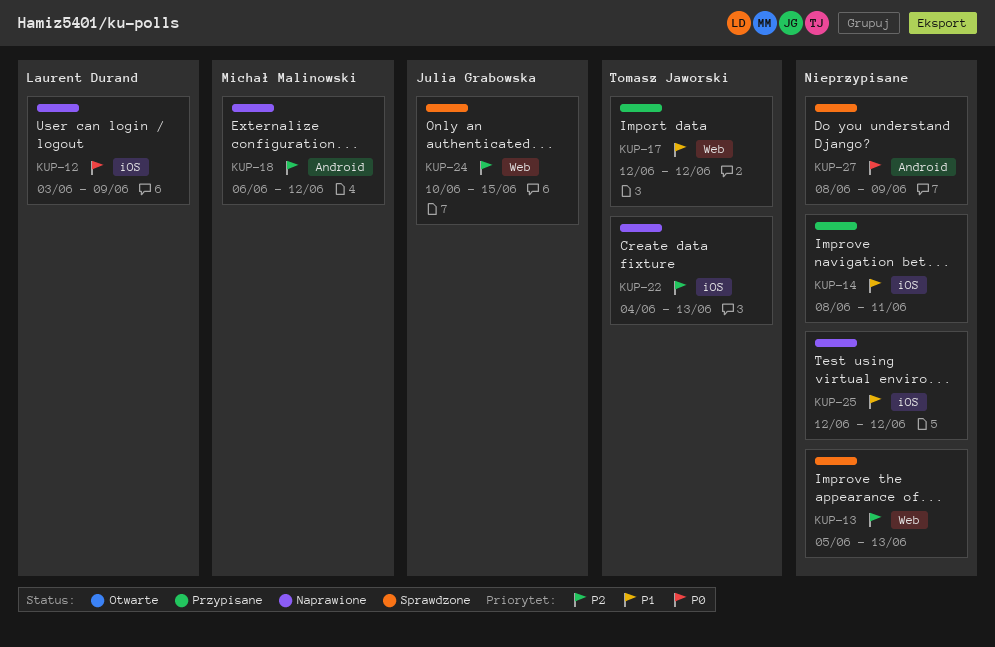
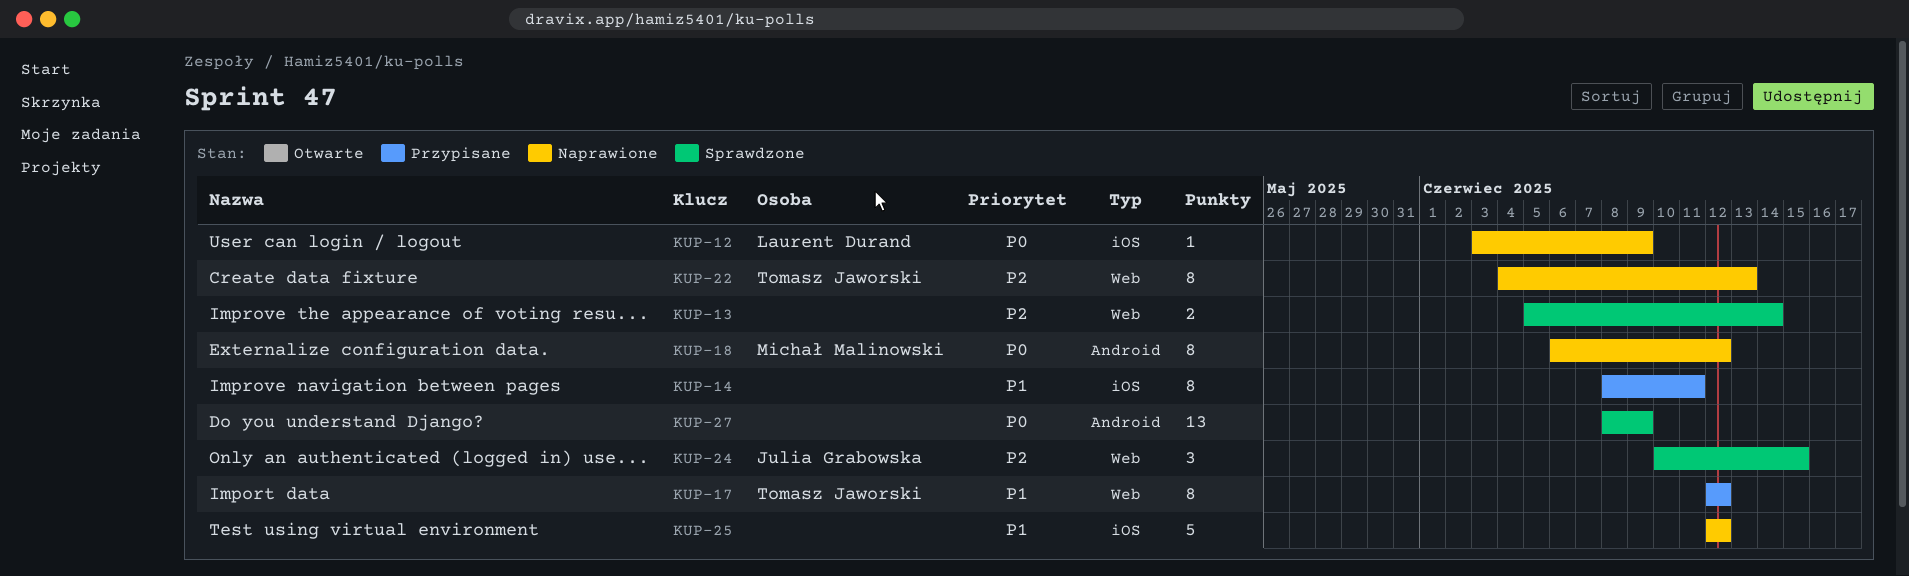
KUP-13, due: Jun 13 -> Jun 14
KUP-18, priority: P2 -> P0
KUP-22, label: iOS -> Web

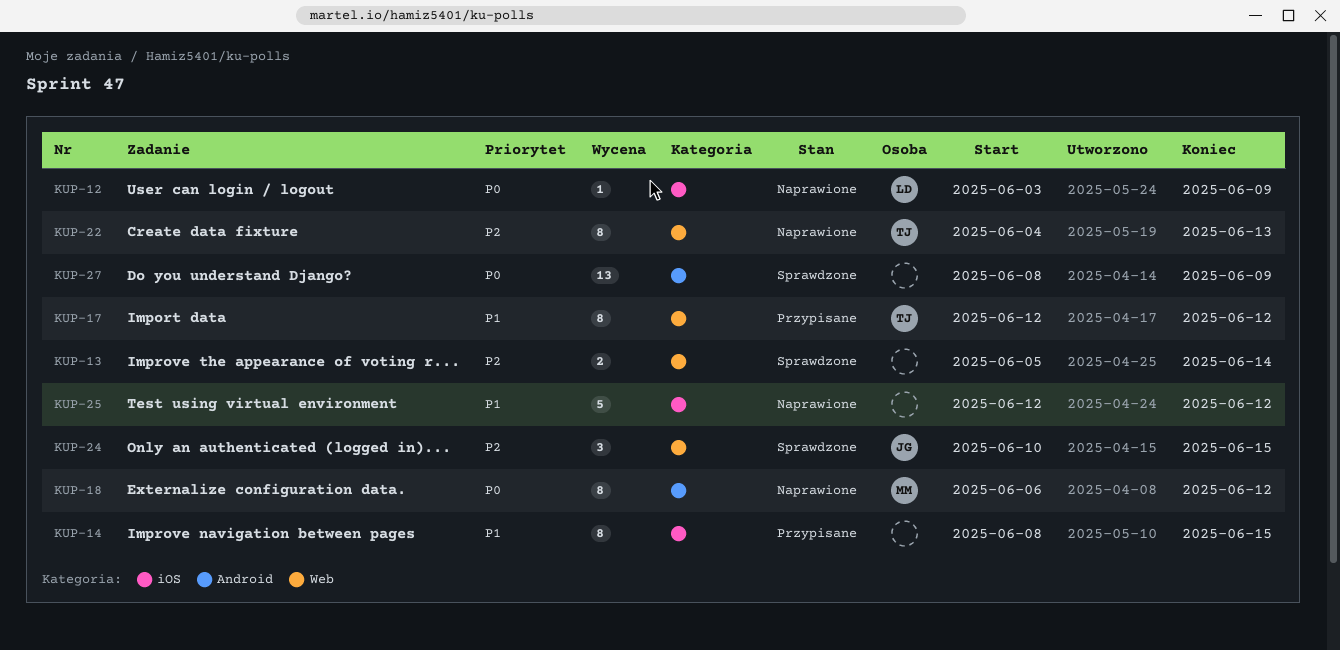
KUP-14, due: Jun 11 -> Jun 15

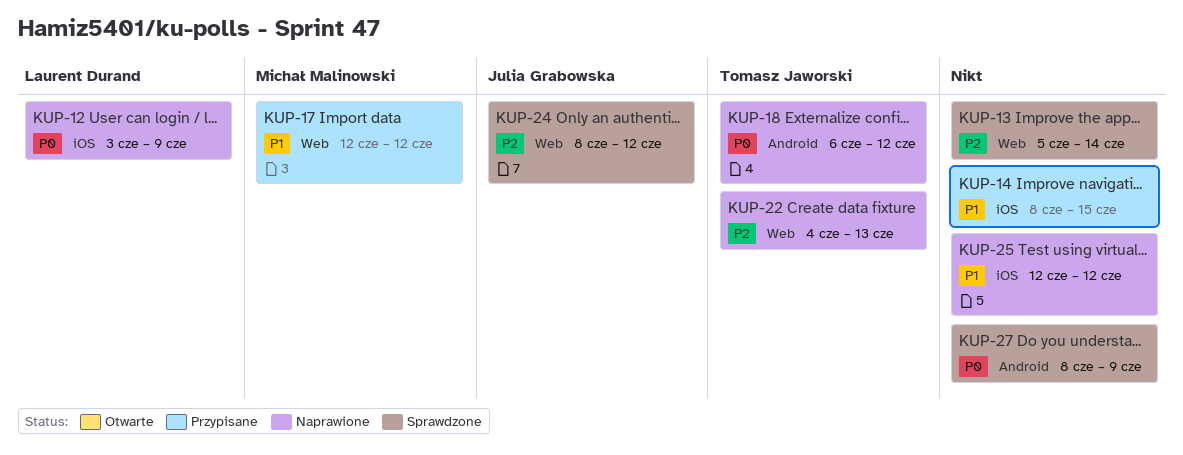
KUP-17, owner: Tomasz Jaworski -> Michał Malinowski
KUP-18, owner: Michał Malinowski -> Tomasz Jaworski
KUP-24, start: Jun 10 -> Jun 8
KUP-24, due: Jun 15 -> Jun 12

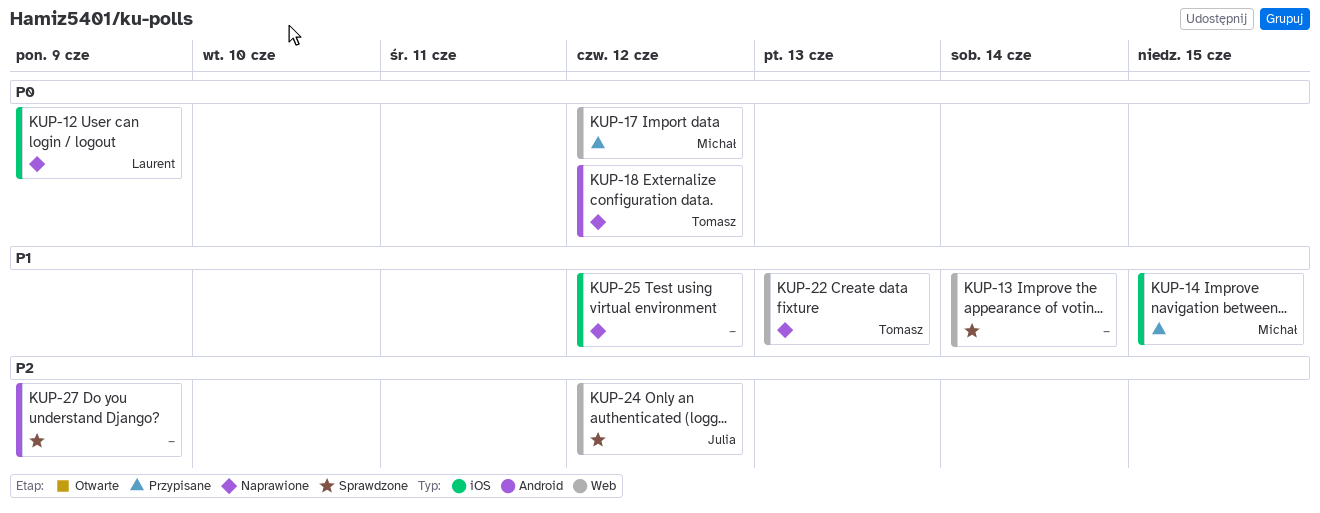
KUP-13, priority: P2 -> P1
KUP-14, owner: none -> Michał Malinowski
KUP-17, priority: P1 -> P0
KUP-22, priority: P2 -> P1
KUP-27, priority: P0 -> P2

